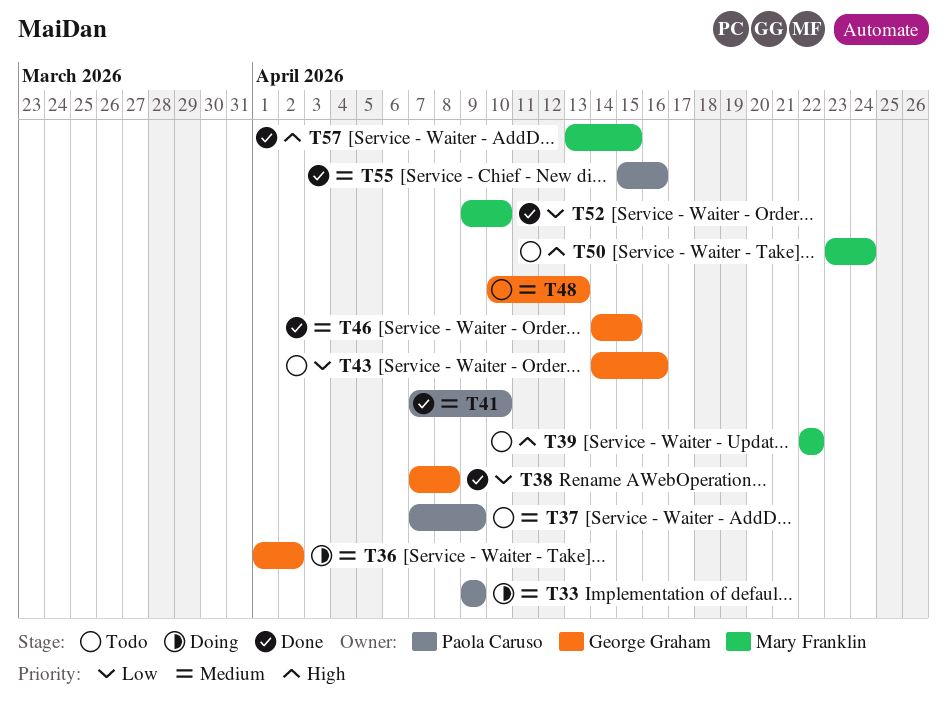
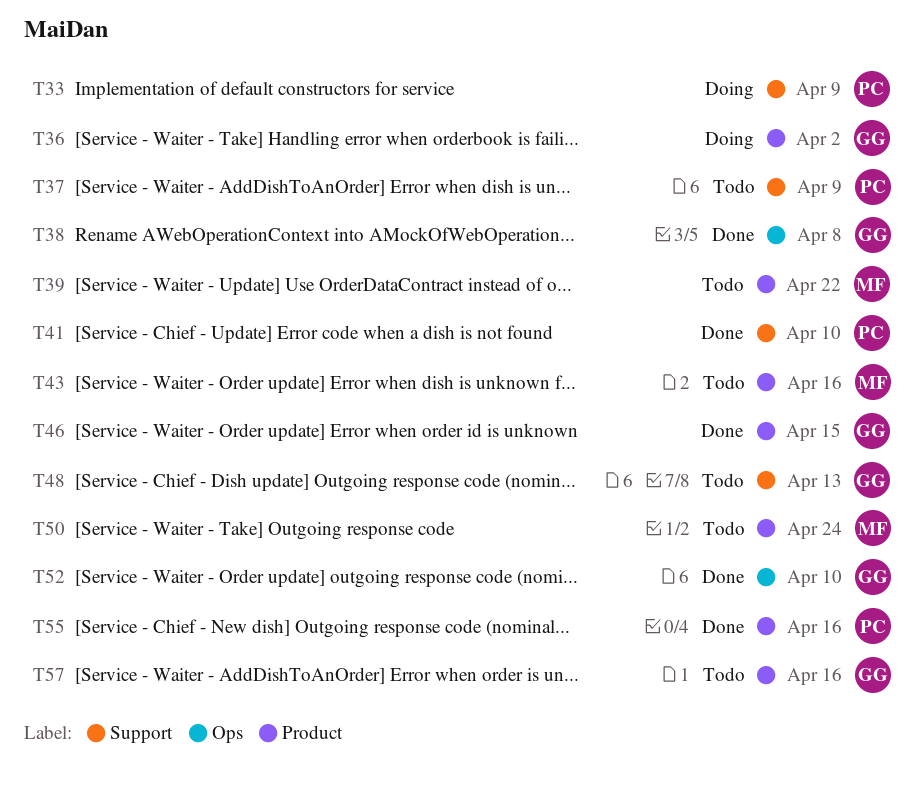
T43, owner: George Graham -> Mary Franklin
T52, owner: Mary Franklin -> George Graham
T57, status: Done -> Todo
T57, owner: Mary Franklin -> George Graham
T57, due: Apr 15 -> Apr 16

